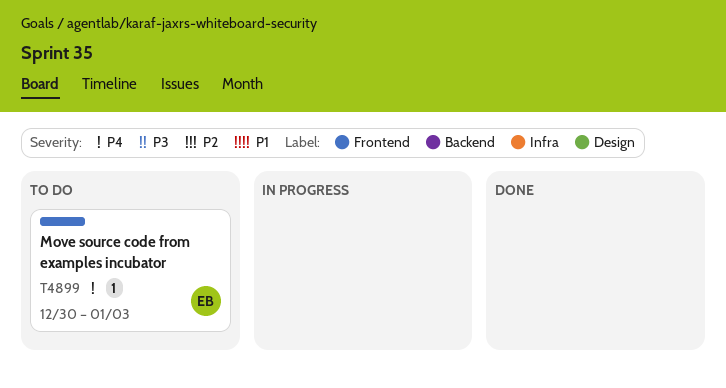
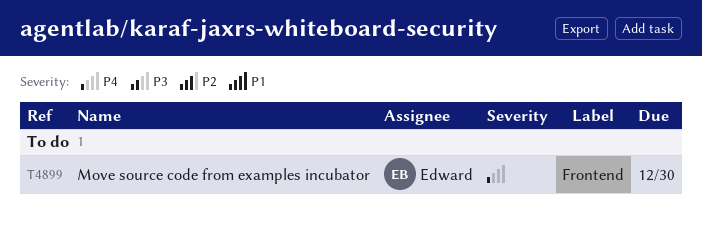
T4899, due: Jan 3 -> Dec 30

